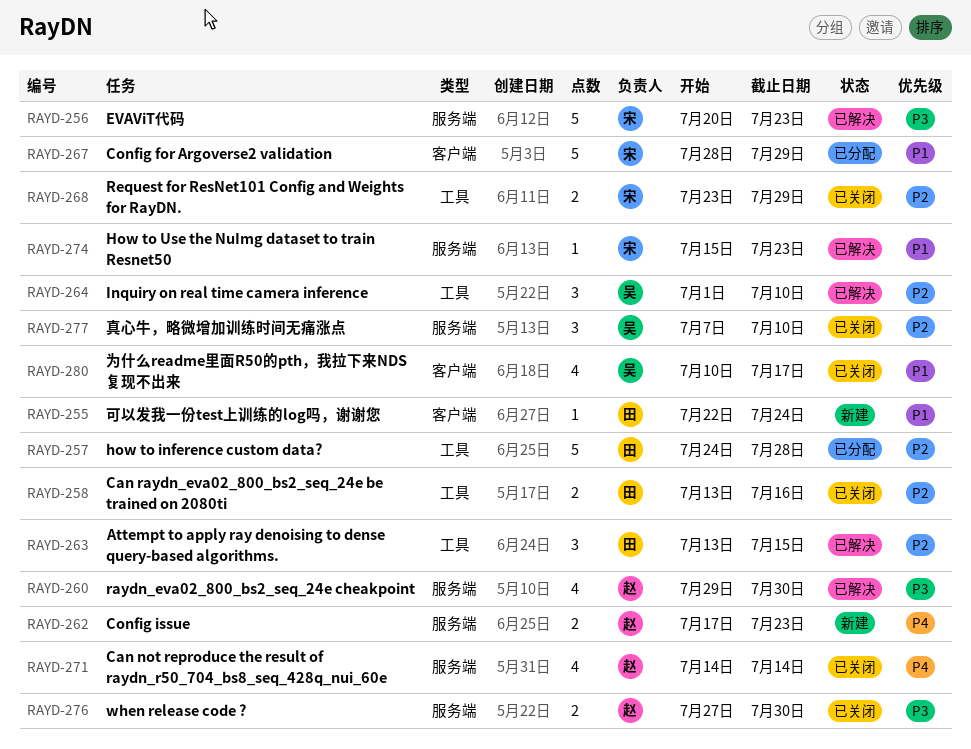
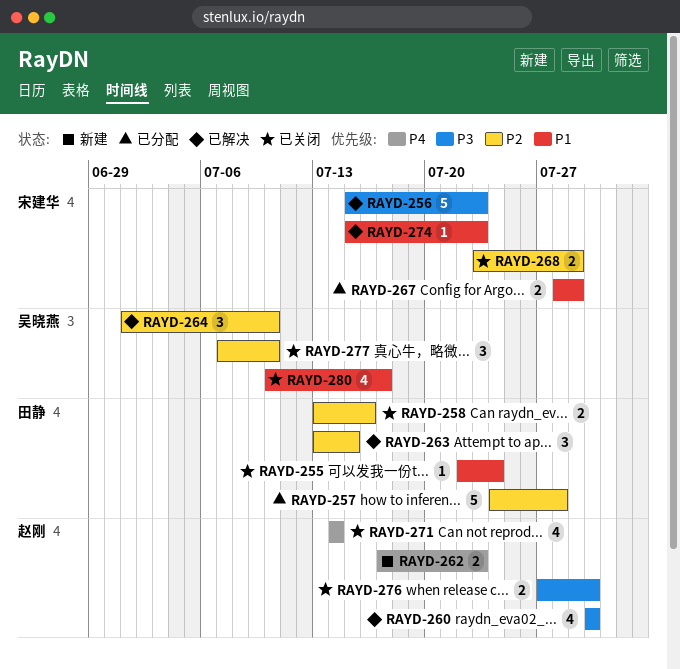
RAYD-255, status: 新建 -> 已关闭
RAYD-256, start: Jul 20 -> Jul 15
RAYD-260, start: Jul 29 -> Jul 30
RAYD-267, estimate: 5 -> 2

